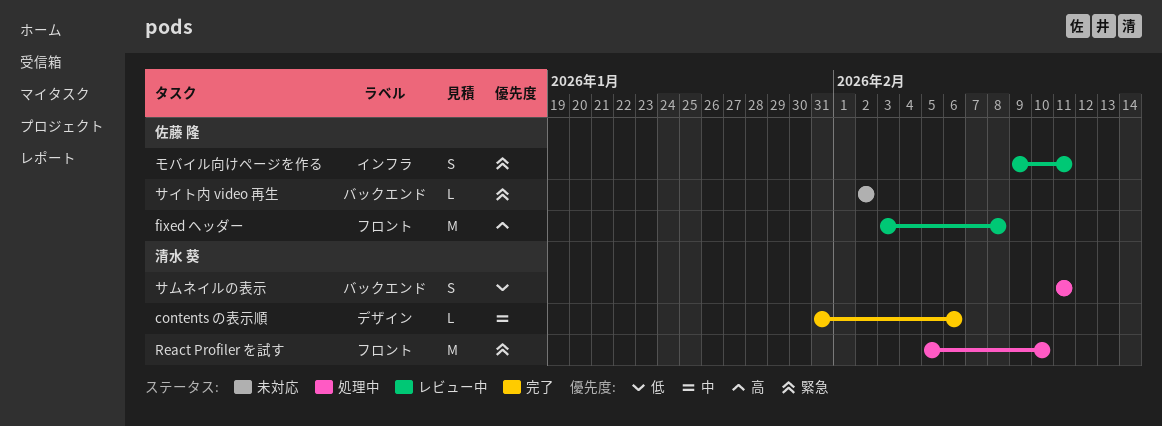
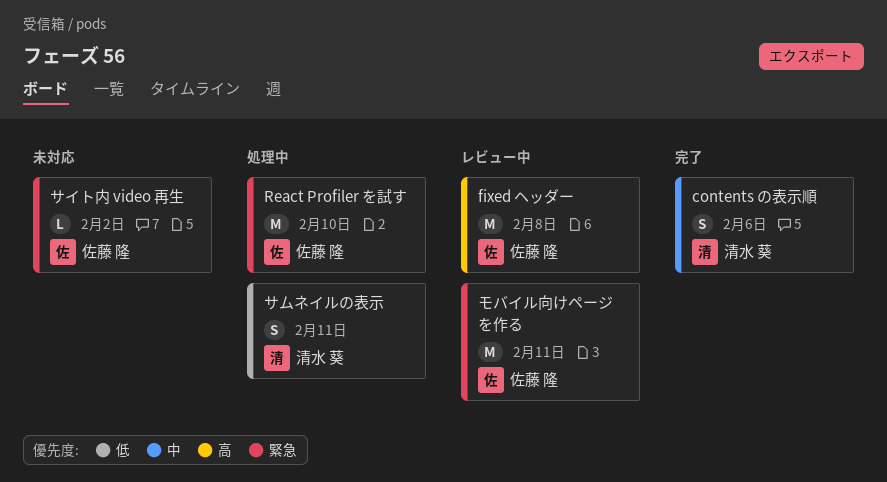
contents の表示順, estimate: L -> S
React Profiler を試す, owner: 清水 葵 -> 佐藤 隆
モバイル向けページを作る, estimate: S -> M

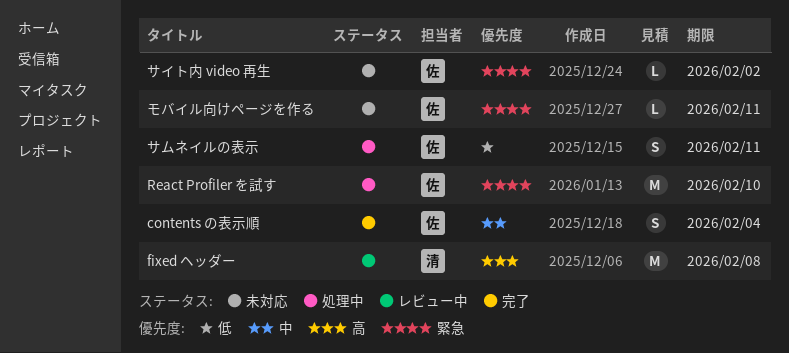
contents の表示順, owner: 清水 葵 -> 佐藤 隆
contents の表示順, due: Feb 6 -> Feb 4
fixed ヘッダー, owner: 佐藤 隆 -> 清水 葵
サムネイルの表示, owner: 清水 葵 -> 佐藤 隆
モバイル向けページを作る, status: レビュー中 -> 未対応
モバイル向けページを作る, estimate: M -> L

